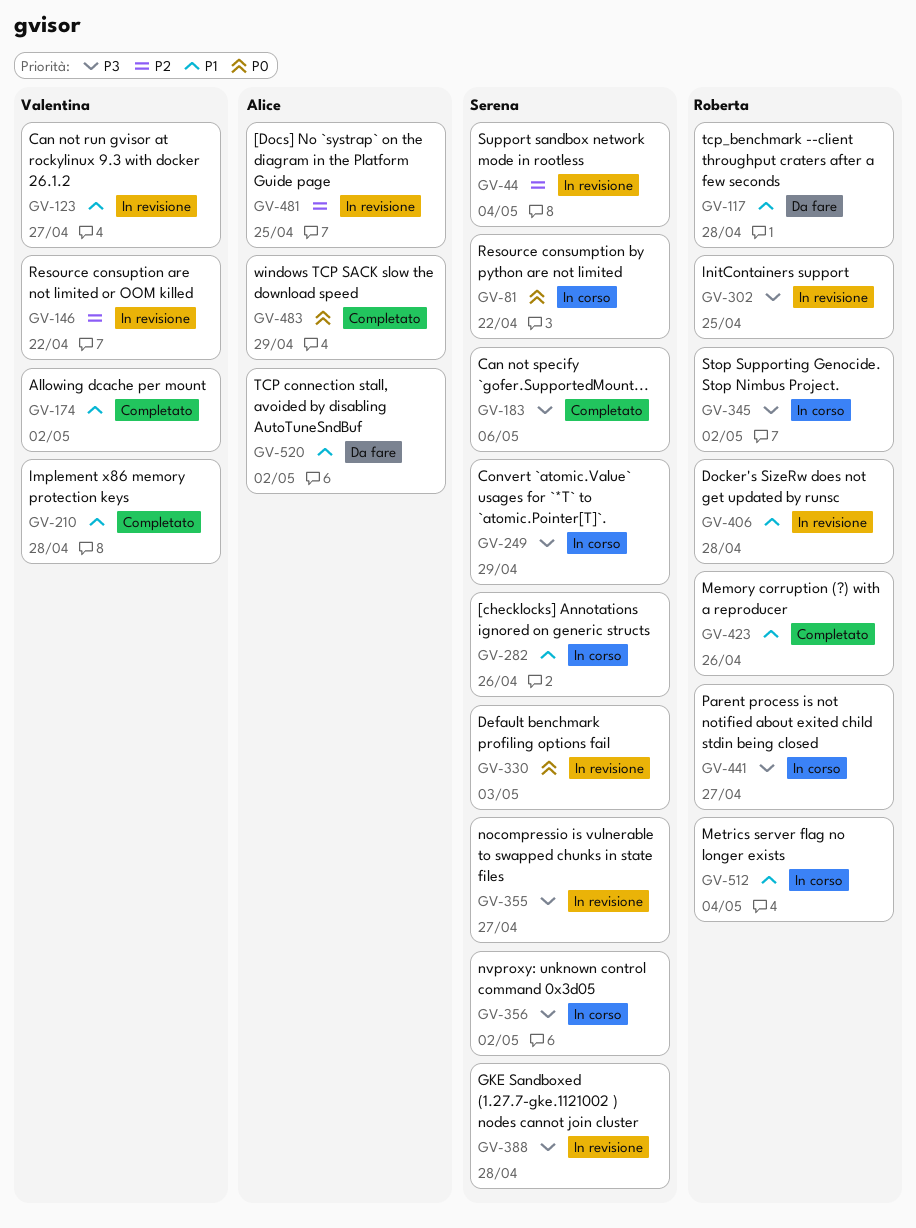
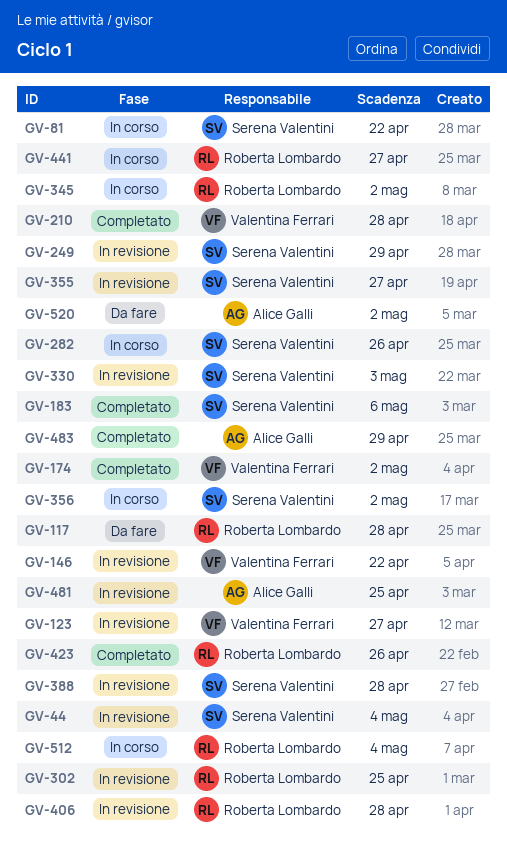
GV-249, status: In corso -> In revisione

